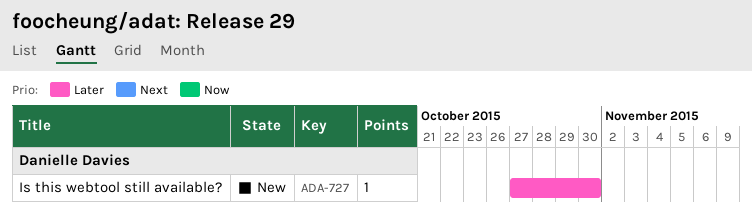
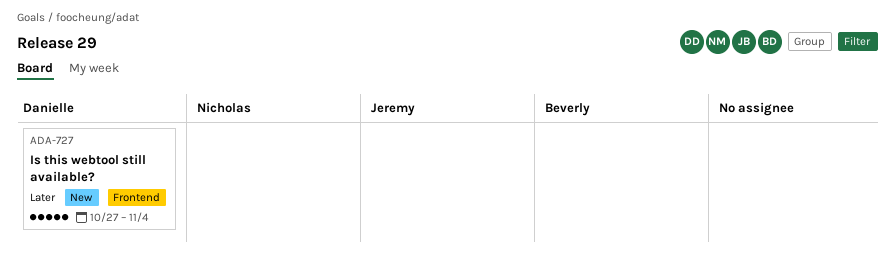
ADA-727, estimate: 1 -> 5
ADA-727, due: Oct 30 -> Nov 4

